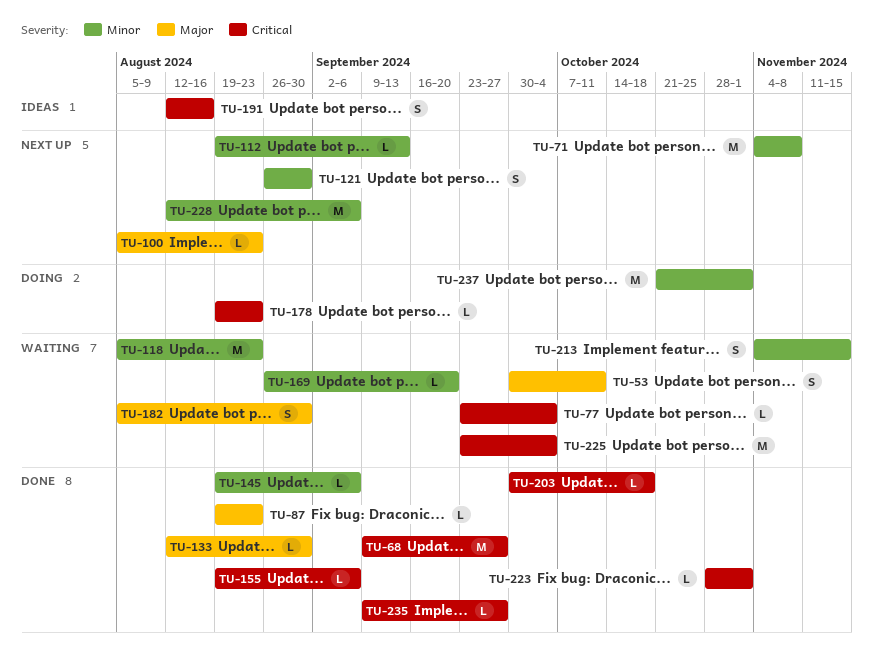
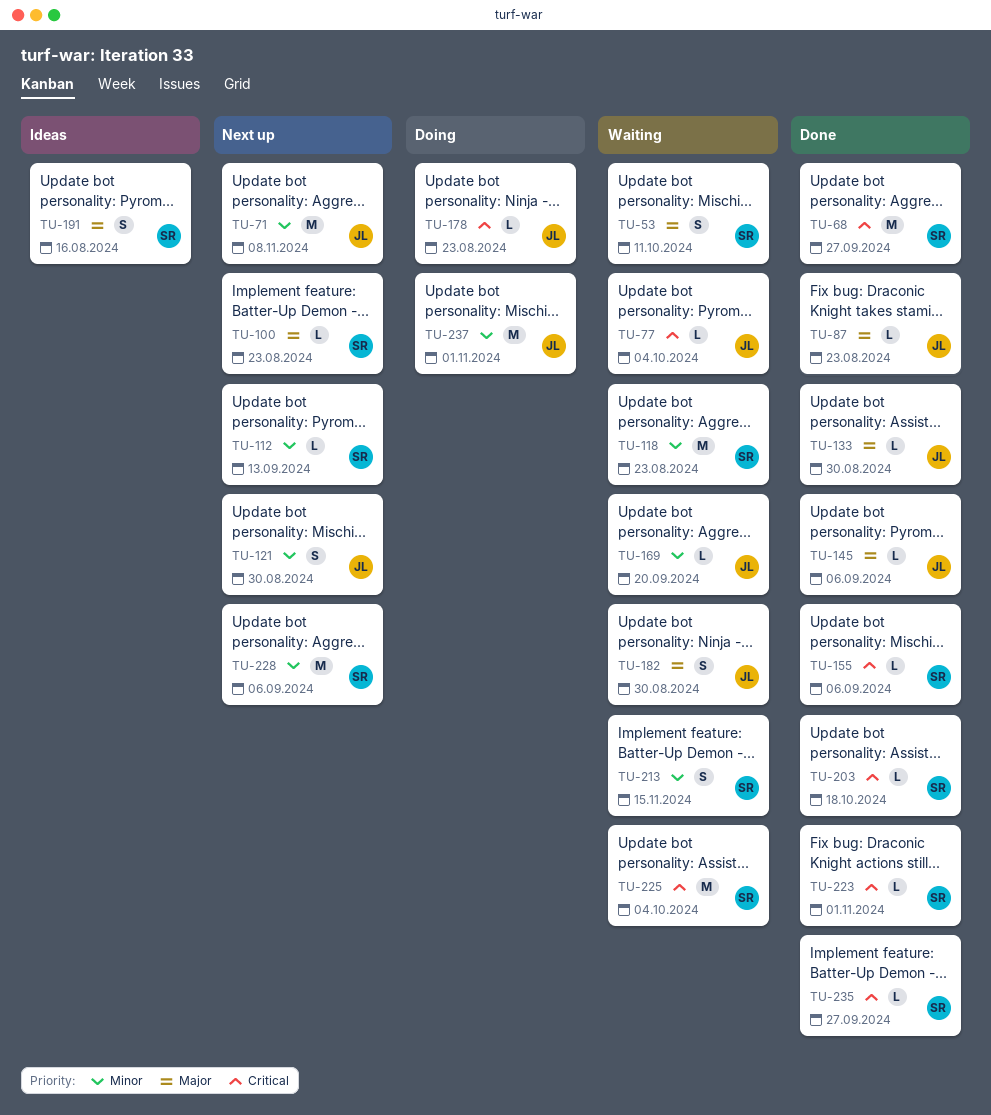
TU-145, priority: Minor -> Major
TU-191, priority: Critical -> Major

